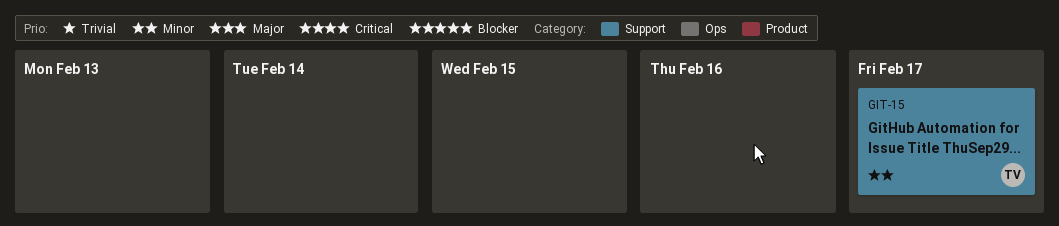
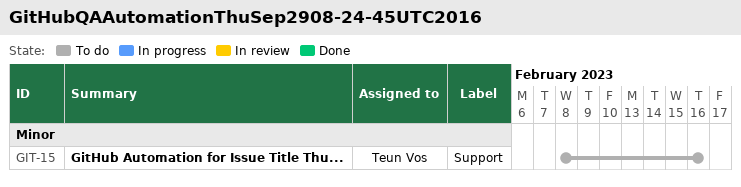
GIT-15, due: Feb 17 -> Feb 16

